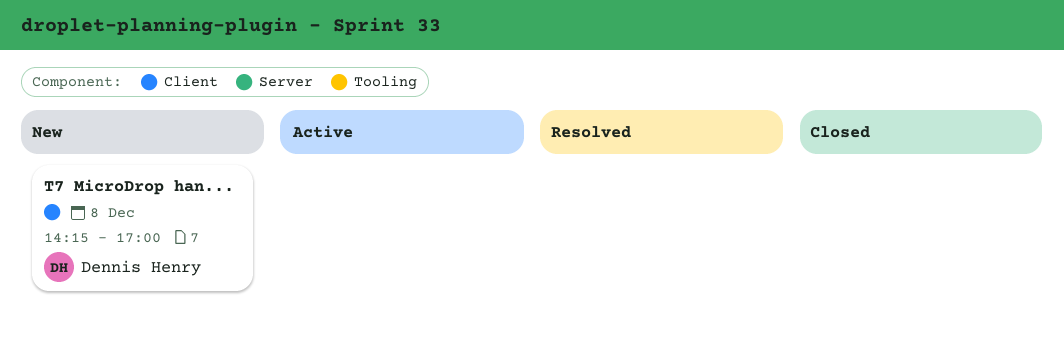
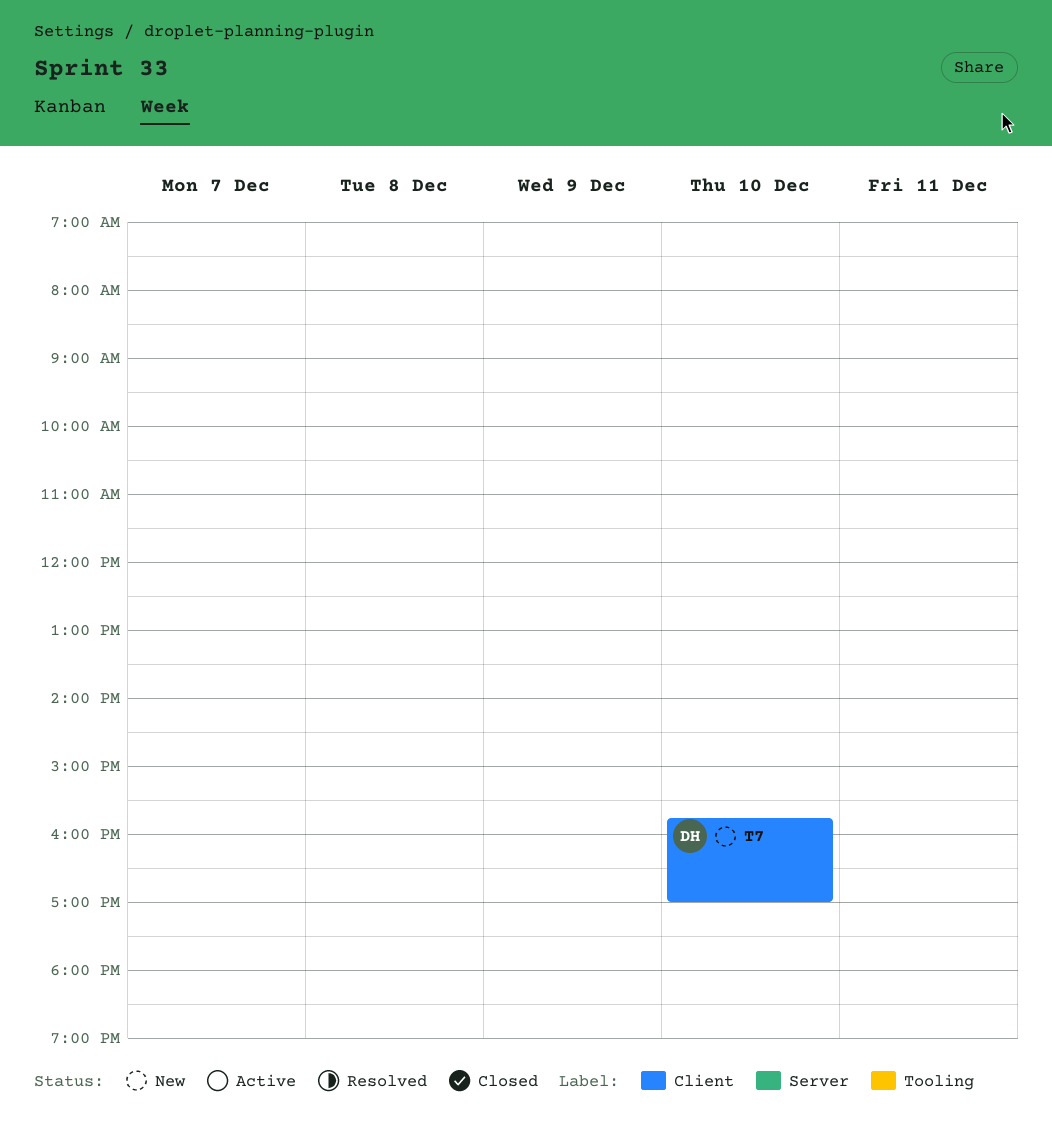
T7, day: Dec 8 -> Dec 10
T7, begins: 14:15 -> 15:45

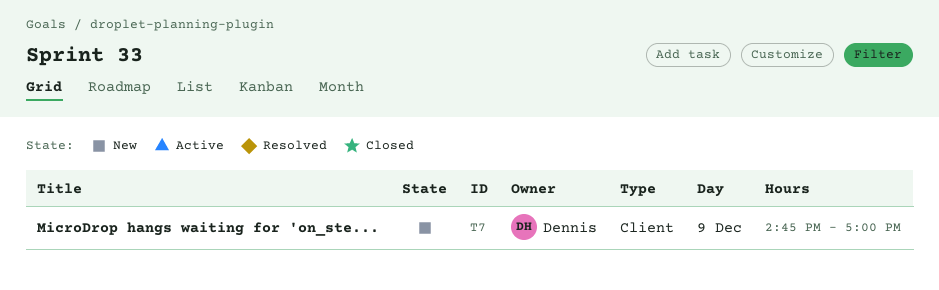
T7, day: Dec 10 -> Dec 9
T7, begins: 15:45 -> 14:45

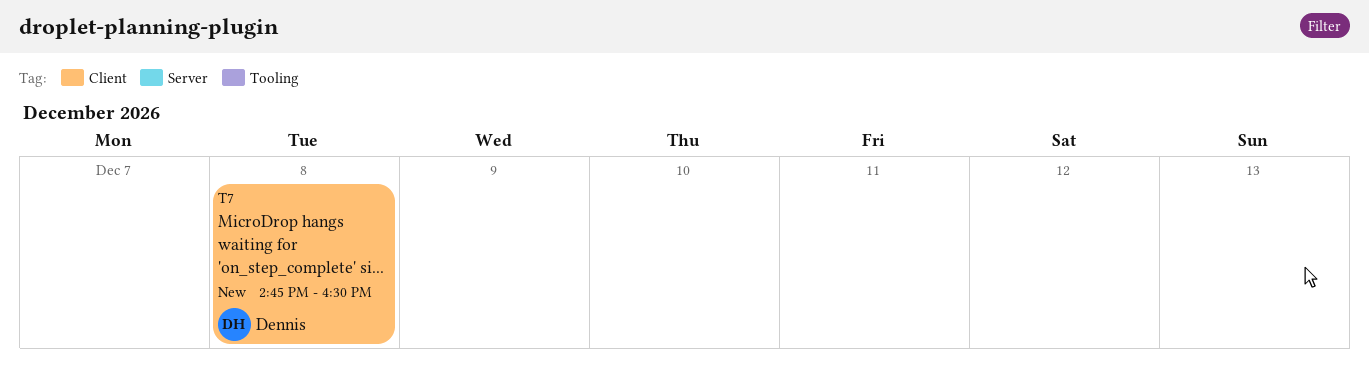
T7, day: Dec 9 -> Dec 8
T7, ends: 17:00 -> 16:30

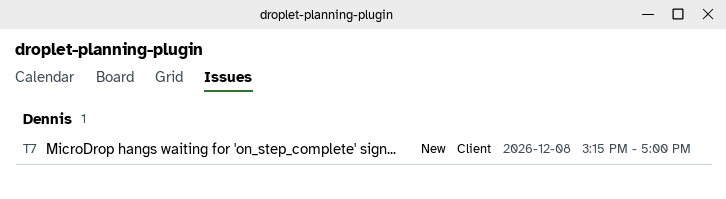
T7, begins: 14:45 -> 15:15
T7, ends: 16:30 -> 17:00

